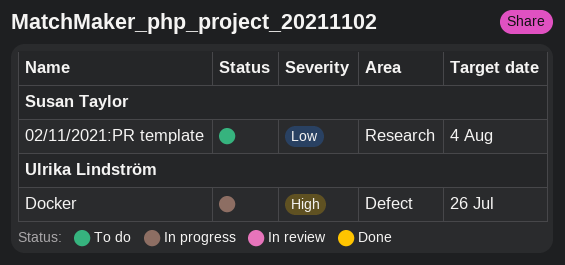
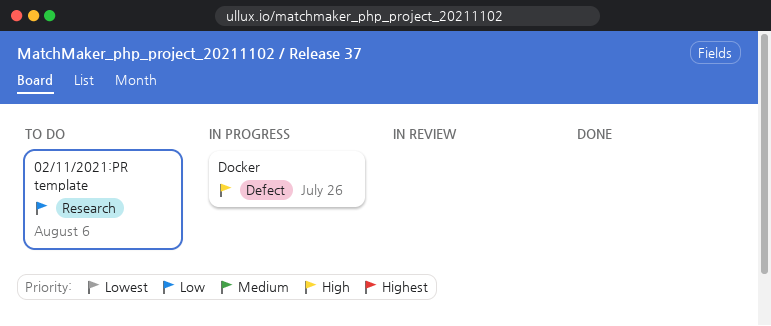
02/11/2021:PR template, due: Aug 4 -> Aug 6

